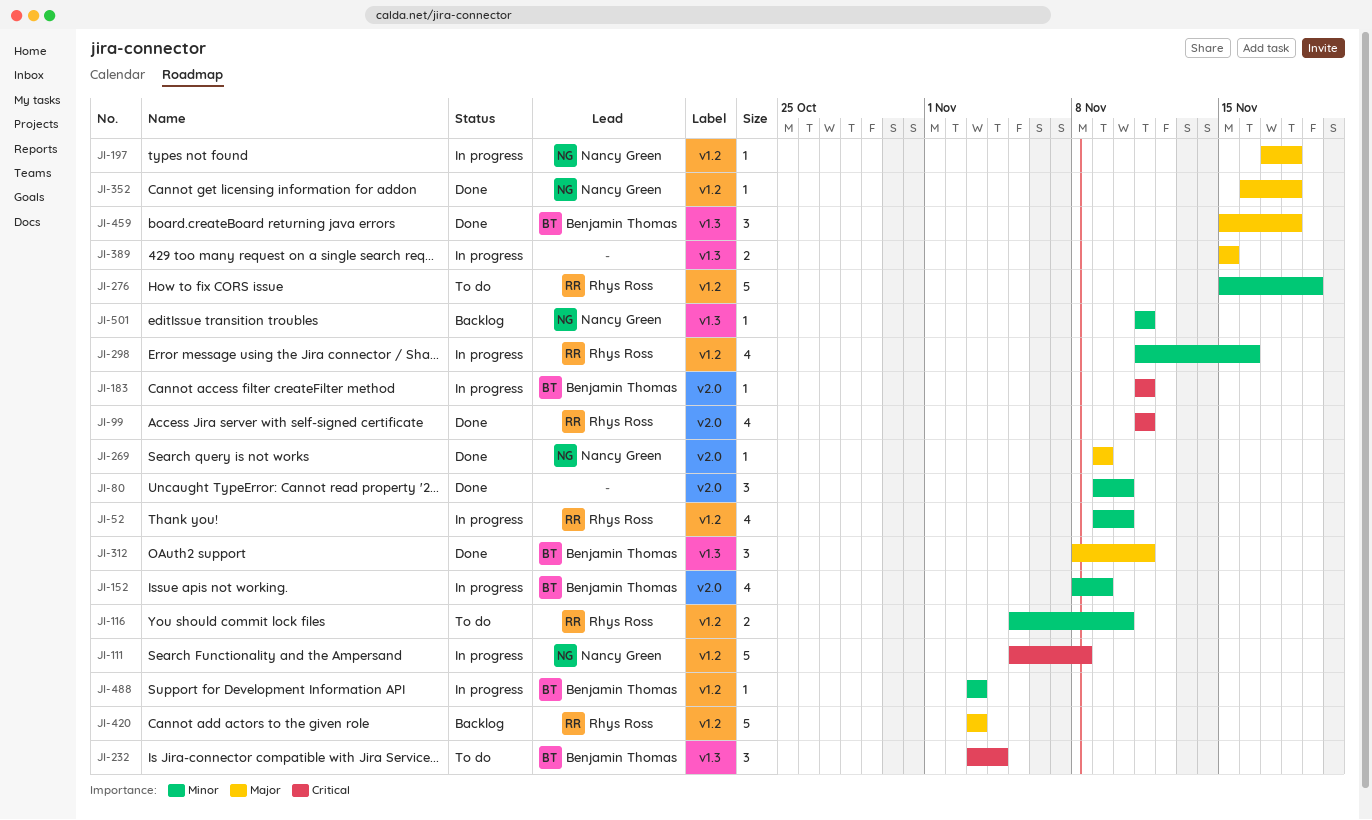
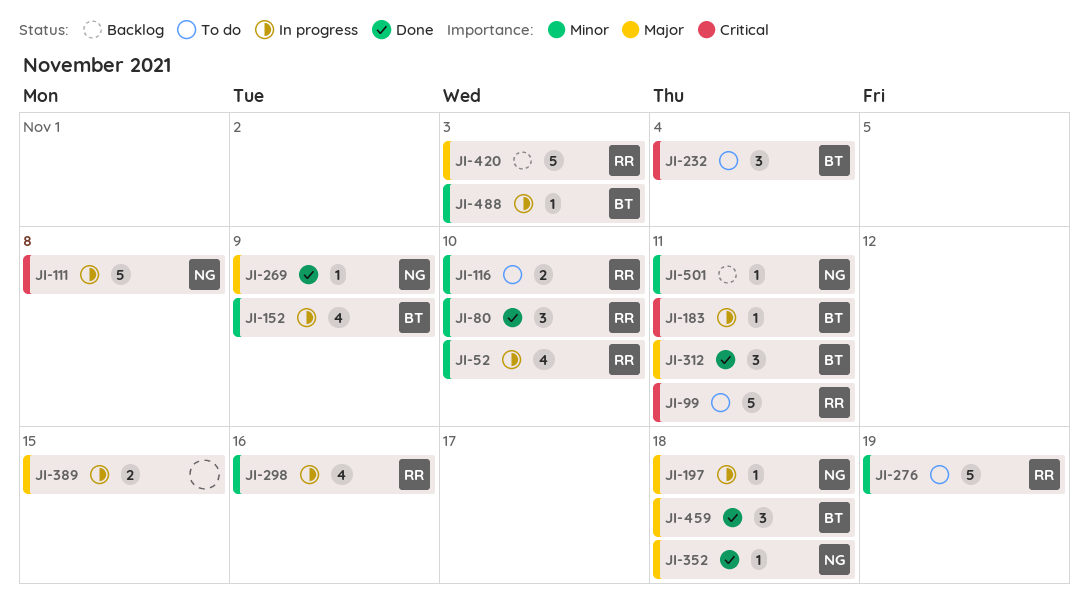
JI-80, owner: none -> Rhys Ross
JI-99, status: Done -> To do
JI-99, estimate: 4 -> 5

